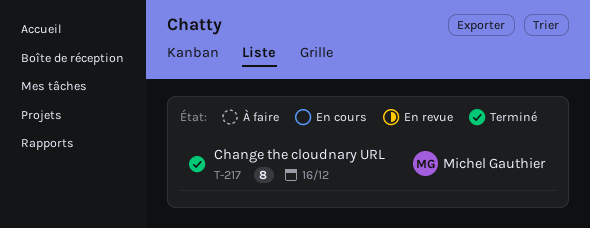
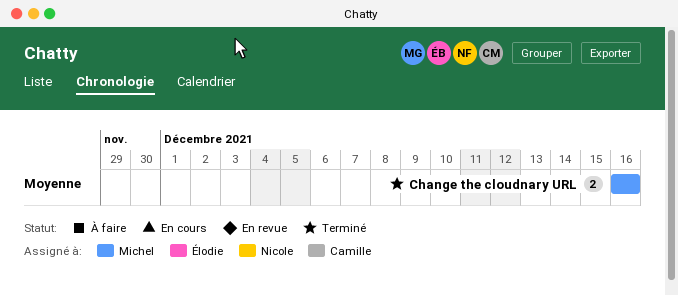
Change the cloudnary URL, estimate: 8 -> 2

